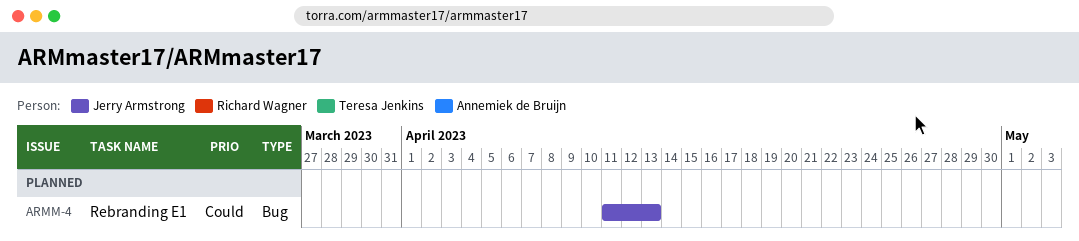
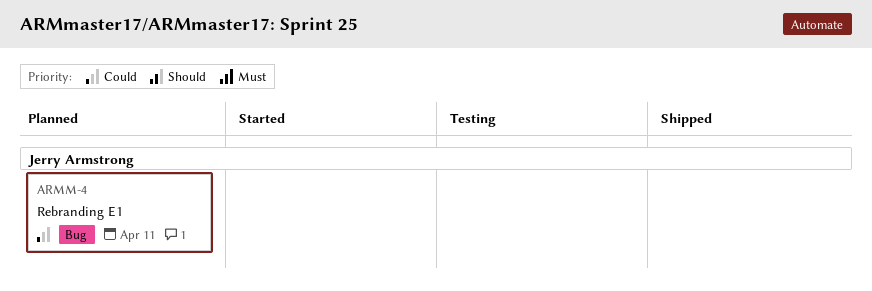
ARMM-4, due: Apr 13 -> Apr 11

